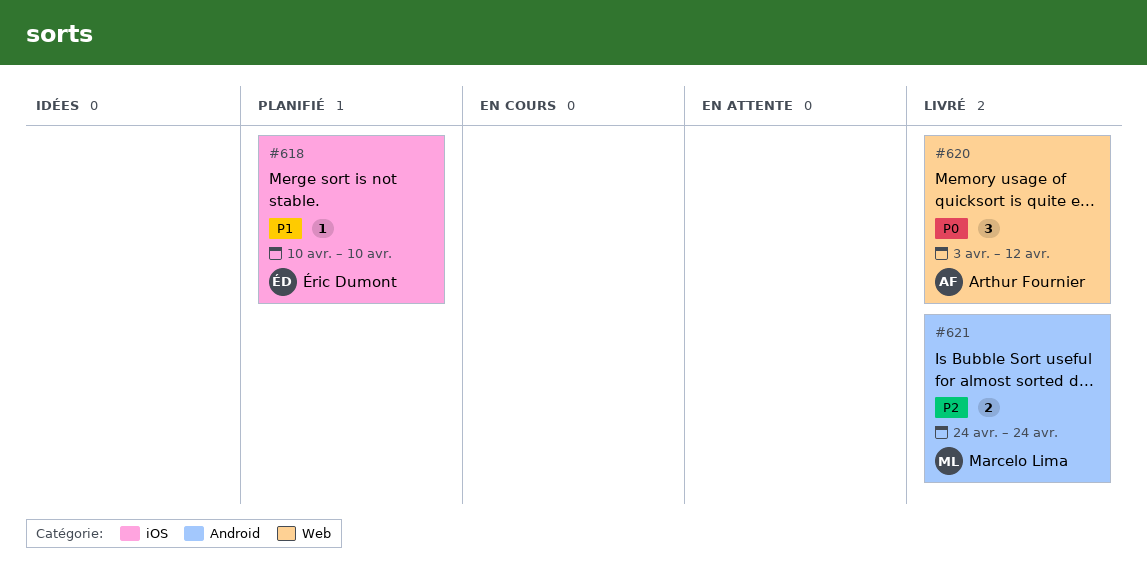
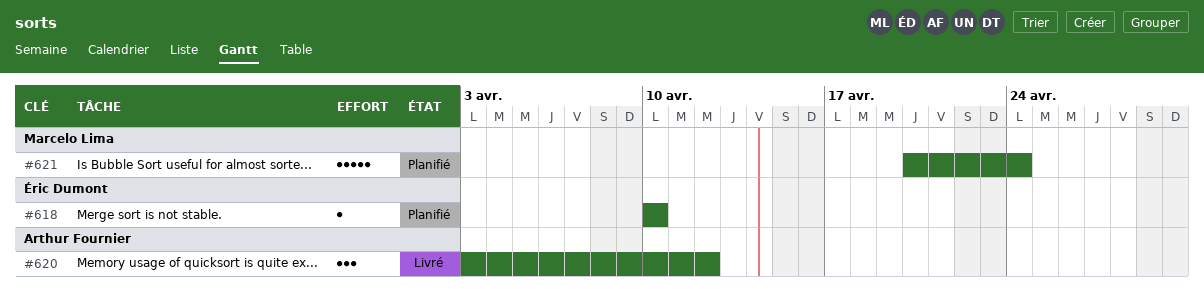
#621, status: Livré -> Planifié
#621, estimate: 2 -> 5
#621, start: Apr 24 -> Apr 20

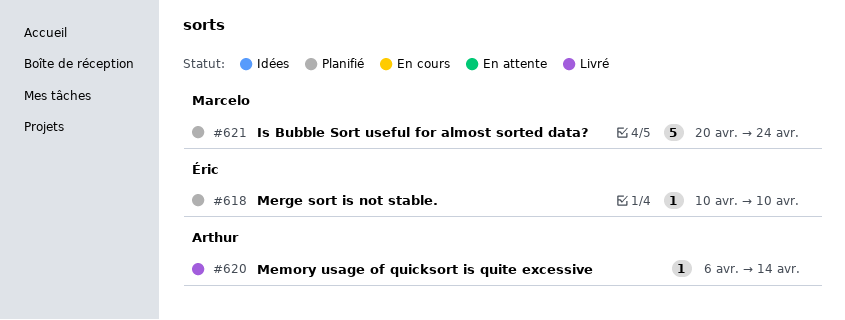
#620, estimate: 3 -> 1
#620, start: Apr 3 -> Apr 6
#620, due: Apr 12 -> Apr 14

